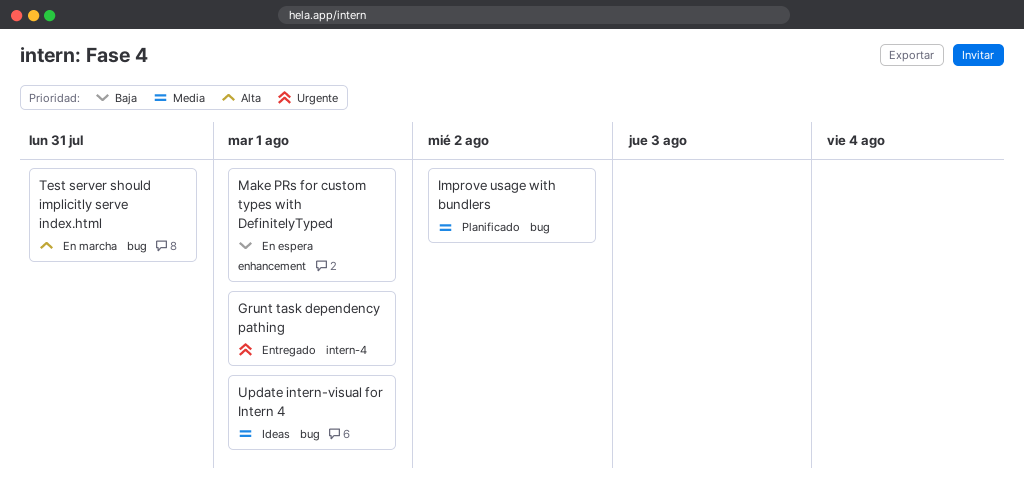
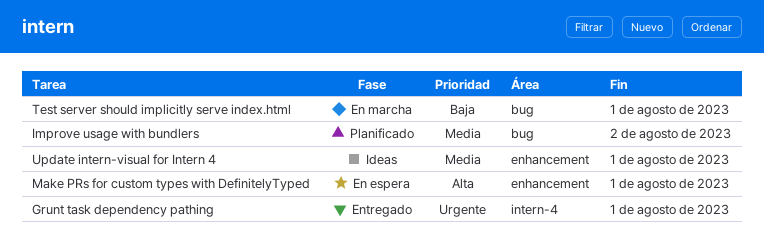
Make PRs for custom types with DefinitelyTyped, priority: Baja -> Alta
Test server should implicitly serve index.html, priority: Alta -> Baja
Test server should implicitly serve index.html, due: Jul 31 -> Aug 1
Update intern-visual for Intern 4, label: bug -> enhancement

